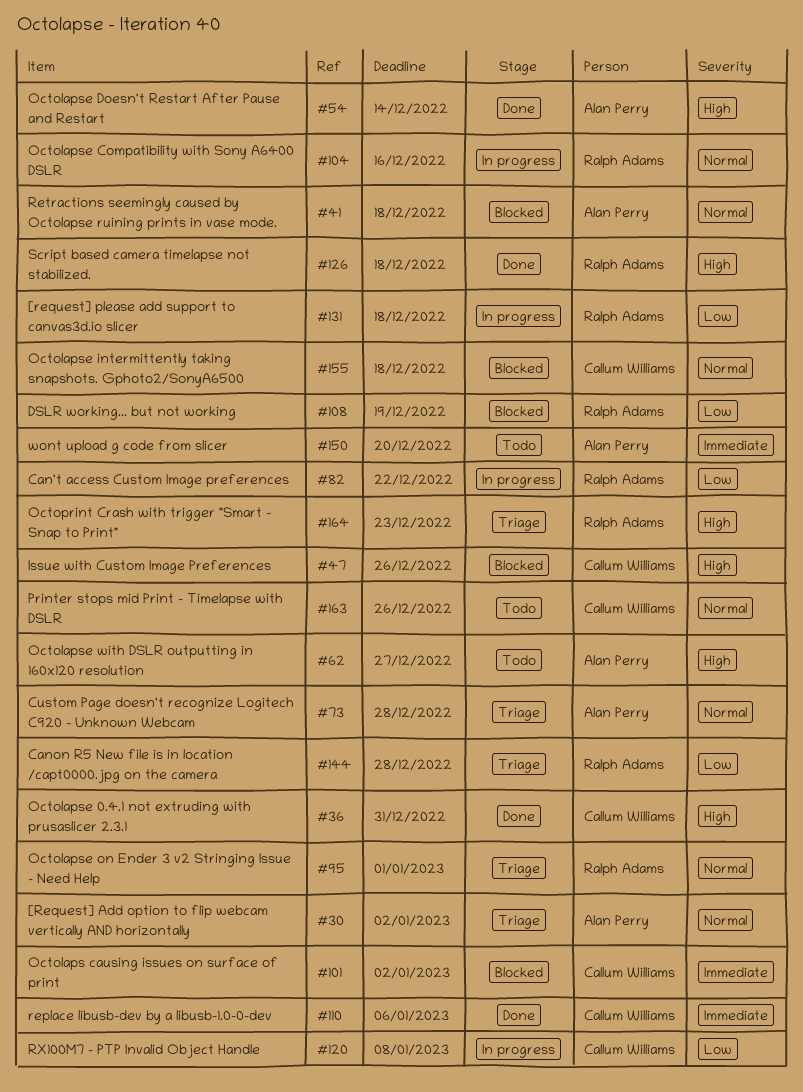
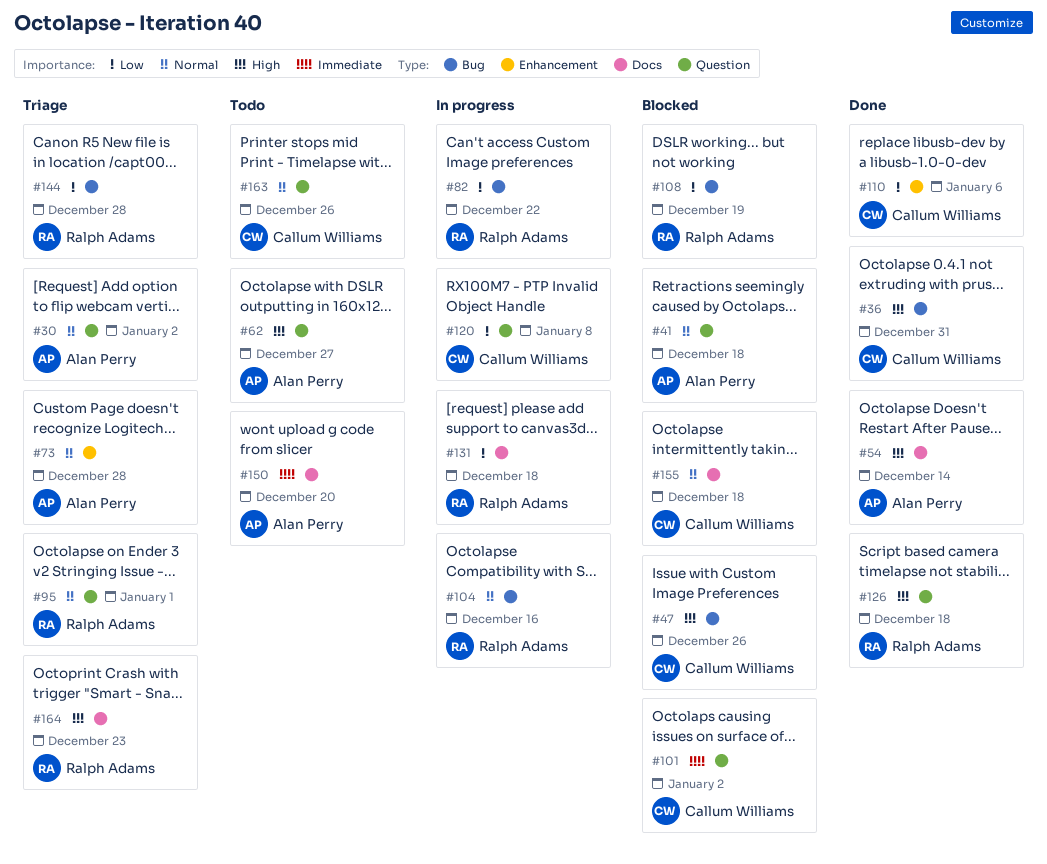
#110, priority: Immediate -> Low

